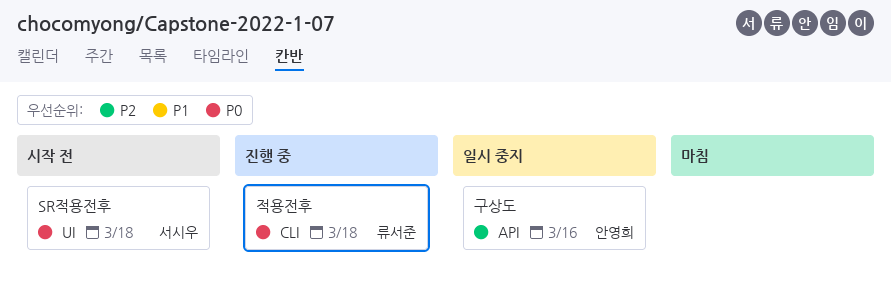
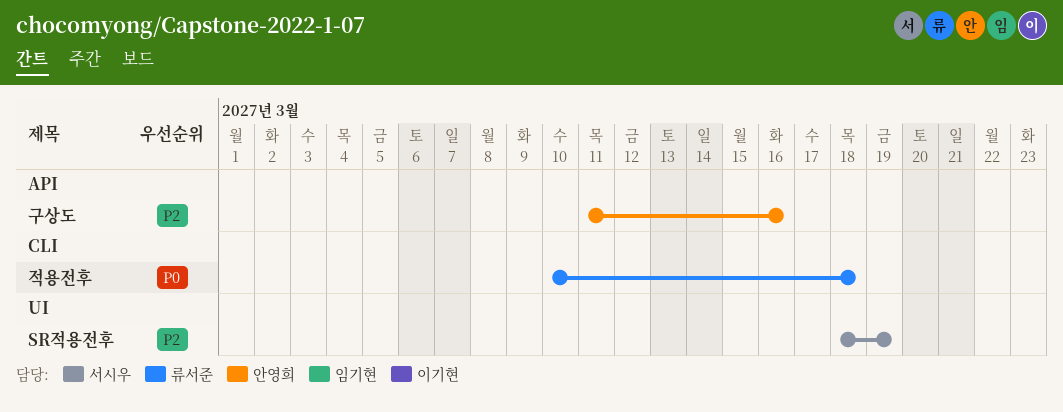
SR적용전후, priority: P0 -> P2
SR적용전후, due: Mar 18 -> Mar 19

